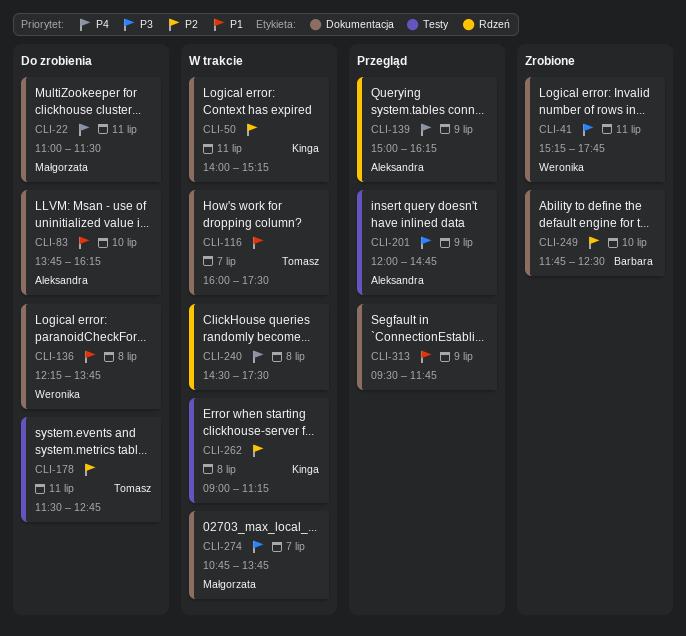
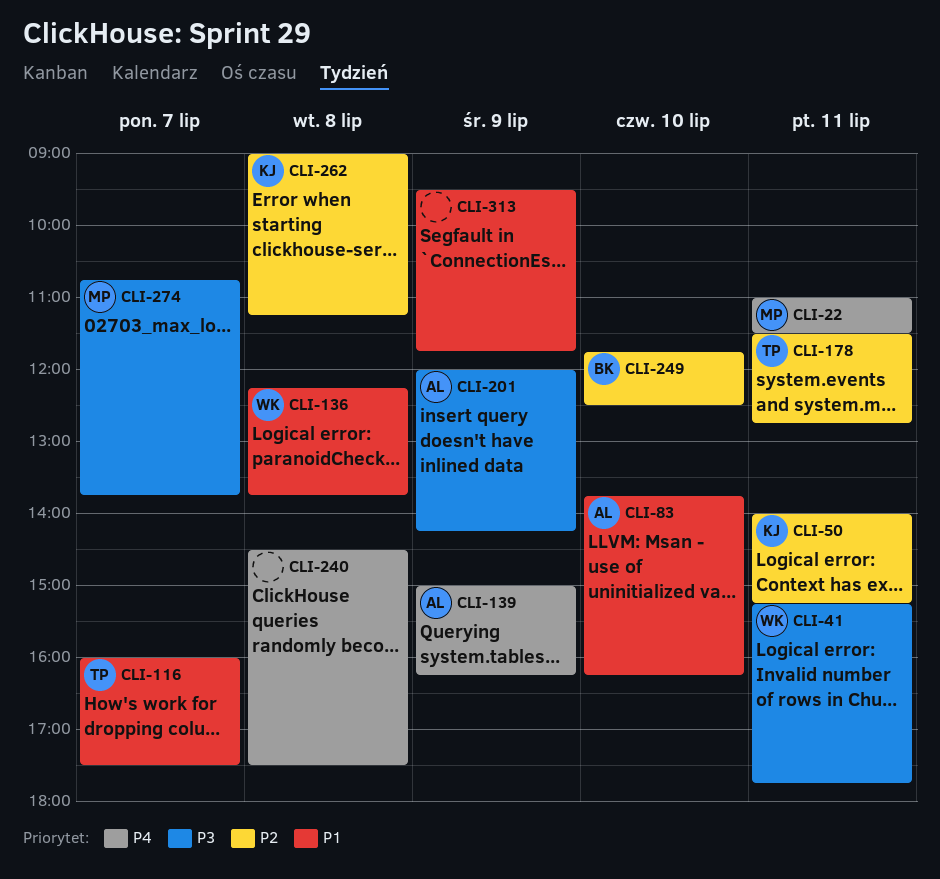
CLI-201, ends: 14:45 -> 14:15

